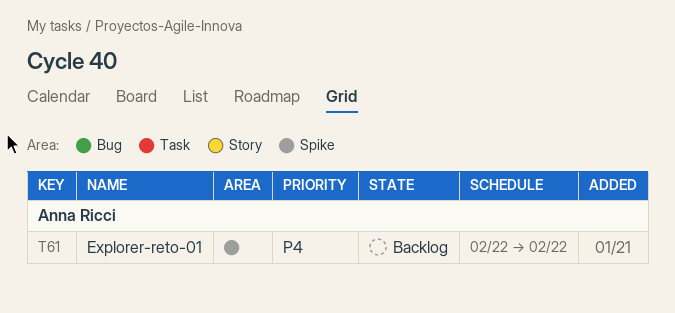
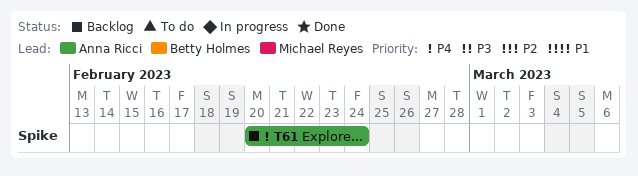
T61, start: Feb 22 -> Feb 20
T61, due: Feb 22 -> Feb 24

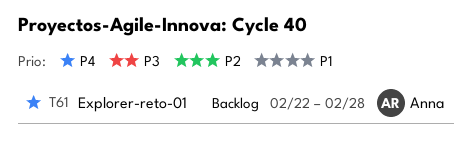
T61, start: Feb 20 -> Feb 22
T61, due: Feb 24 -> Feb 28

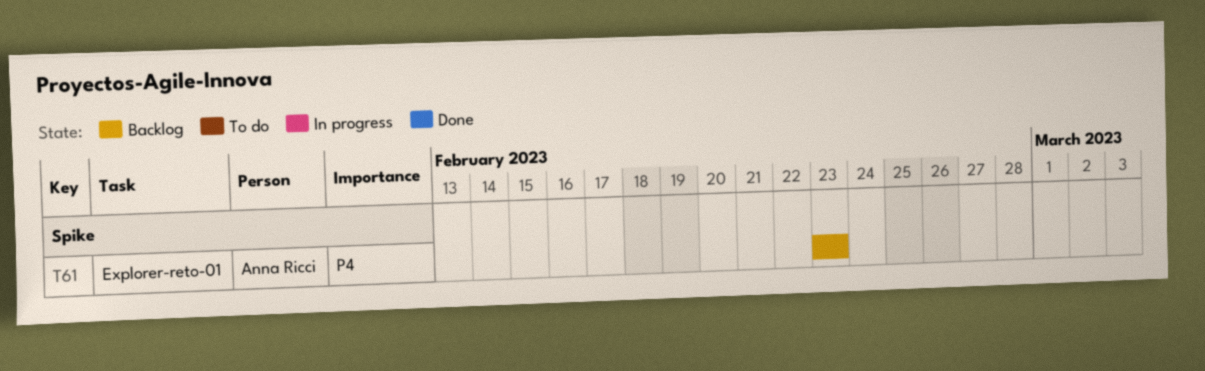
T61, start: Feb 22 -> Feb 23
T61, due: Feb 28 -> Feb 23

